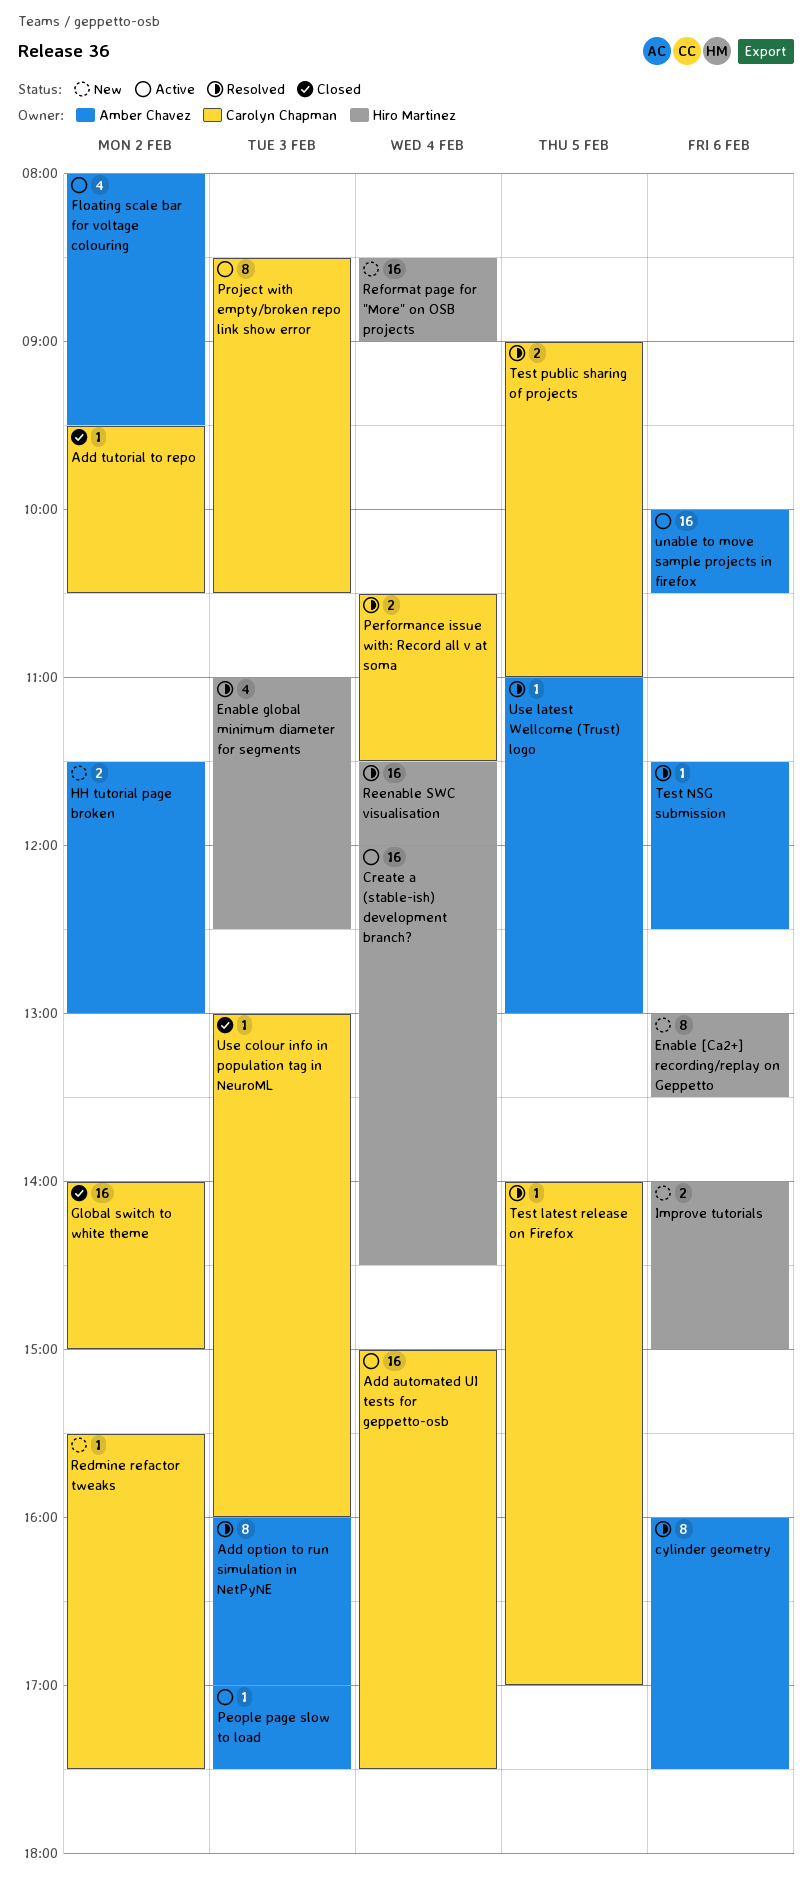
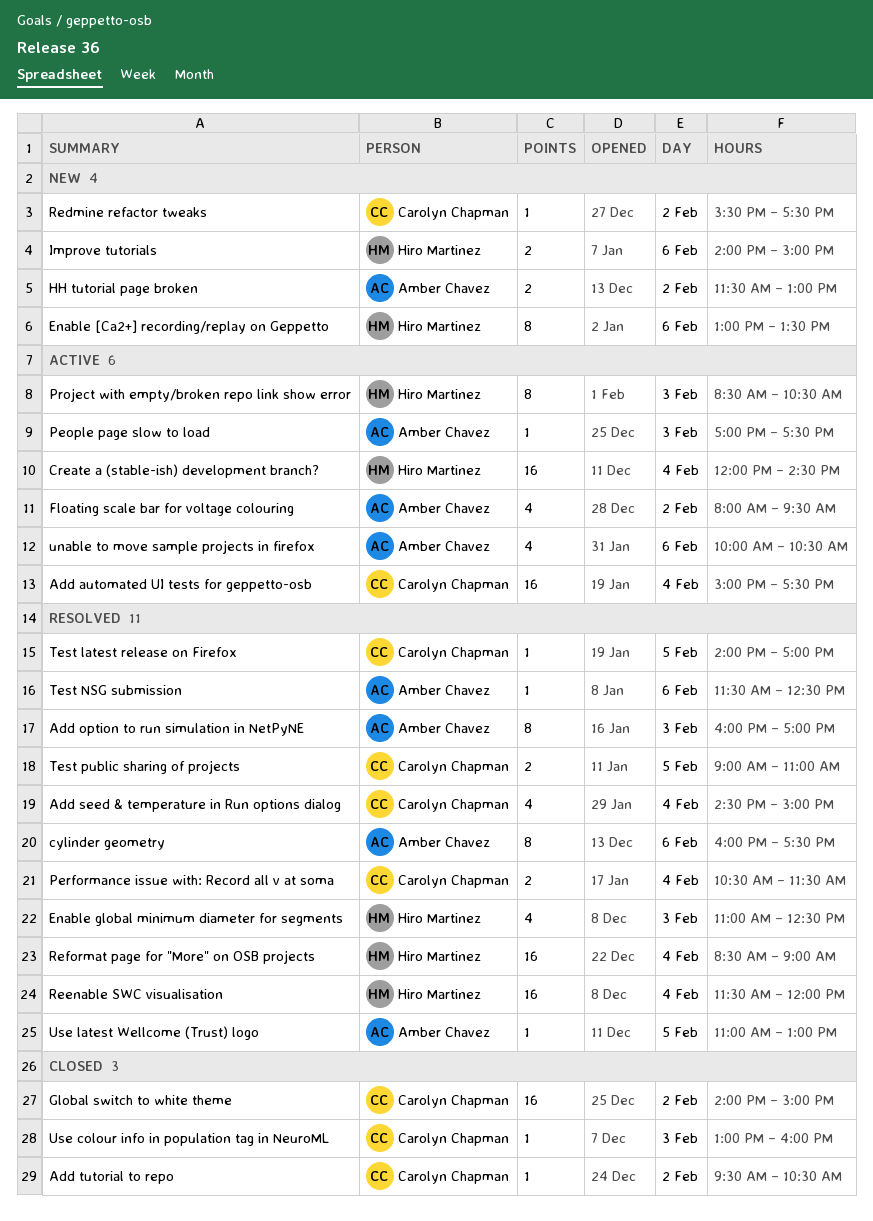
Add seed & temperature in Run options dialog: none -> present
Project with empty/broken repo link show error, owner: Carolyn Chapman -> Hiro Martinez
Reformat page for "More" on OSB projects, status: New -> Resolved
unable to move sample projects in firefox, estimate: 16 -> 4

